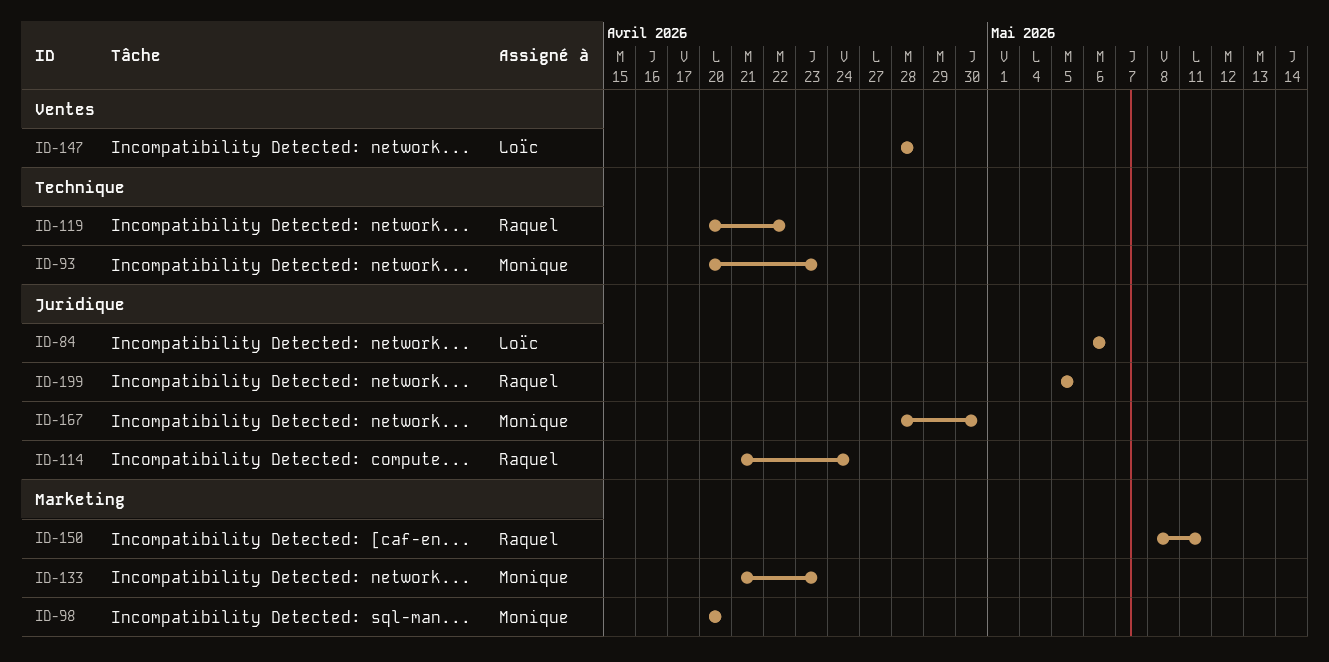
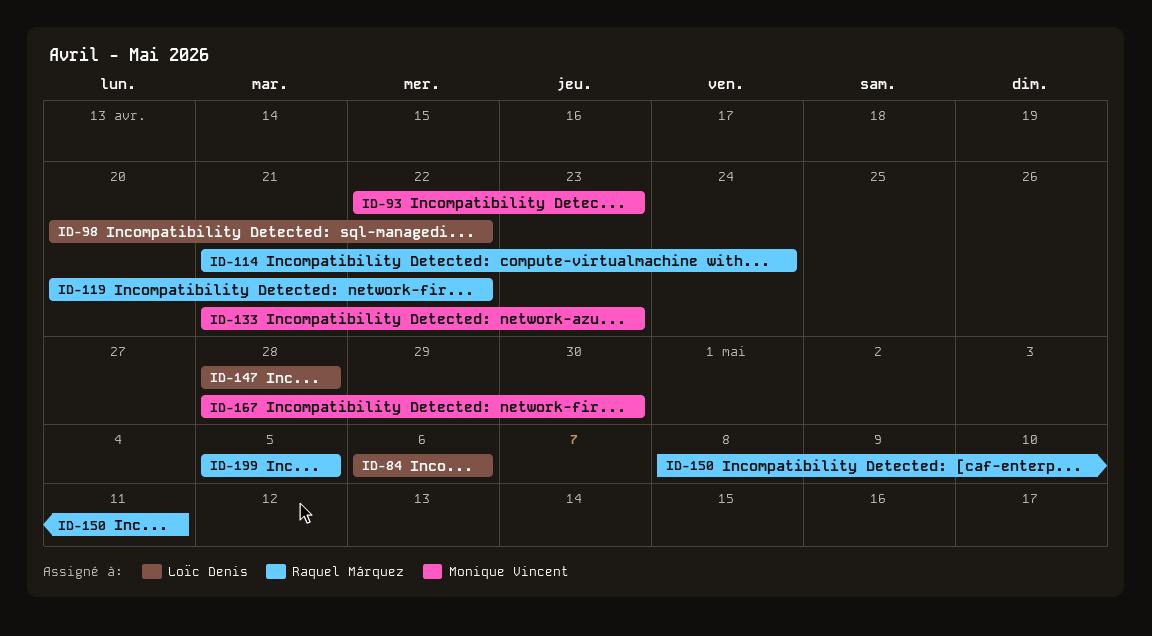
ID-93, start: Apr 20 -> Apr 22
ID-98, owner: Monique Vincent -> Loïc Denis
ID-98, due: Apr 20 -> Apr 22

